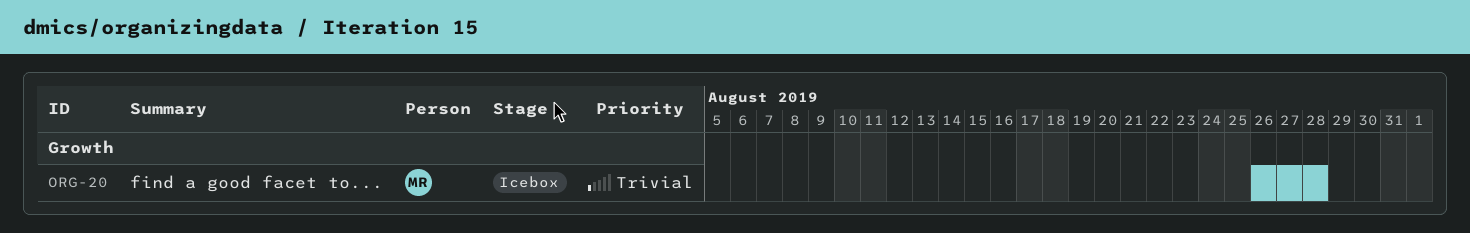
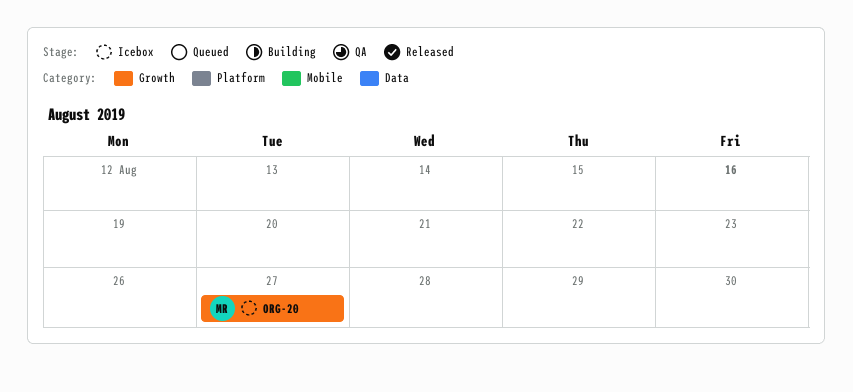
ORG-20, start: Aug 26 -> Aug 27
ORG-20, due: Aug 28 -> Aug 27

